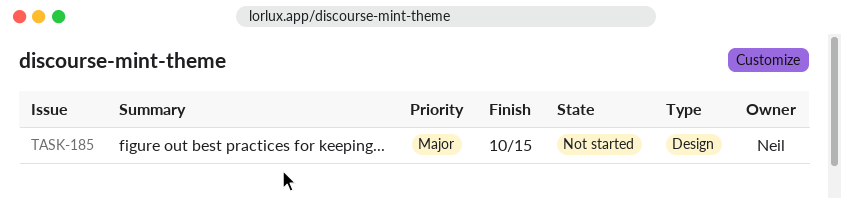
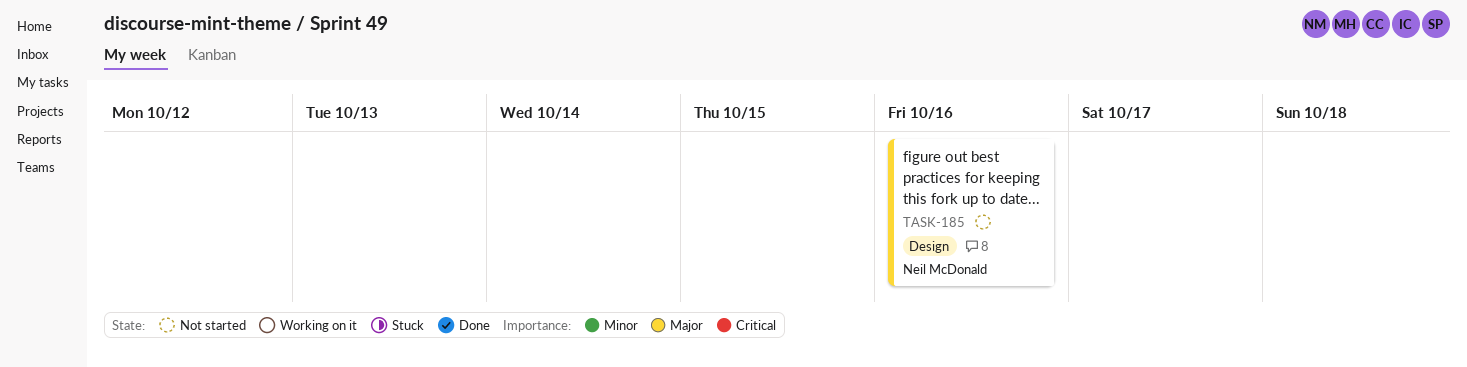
TASK-185, due: Oct 15 -> Oct 16

